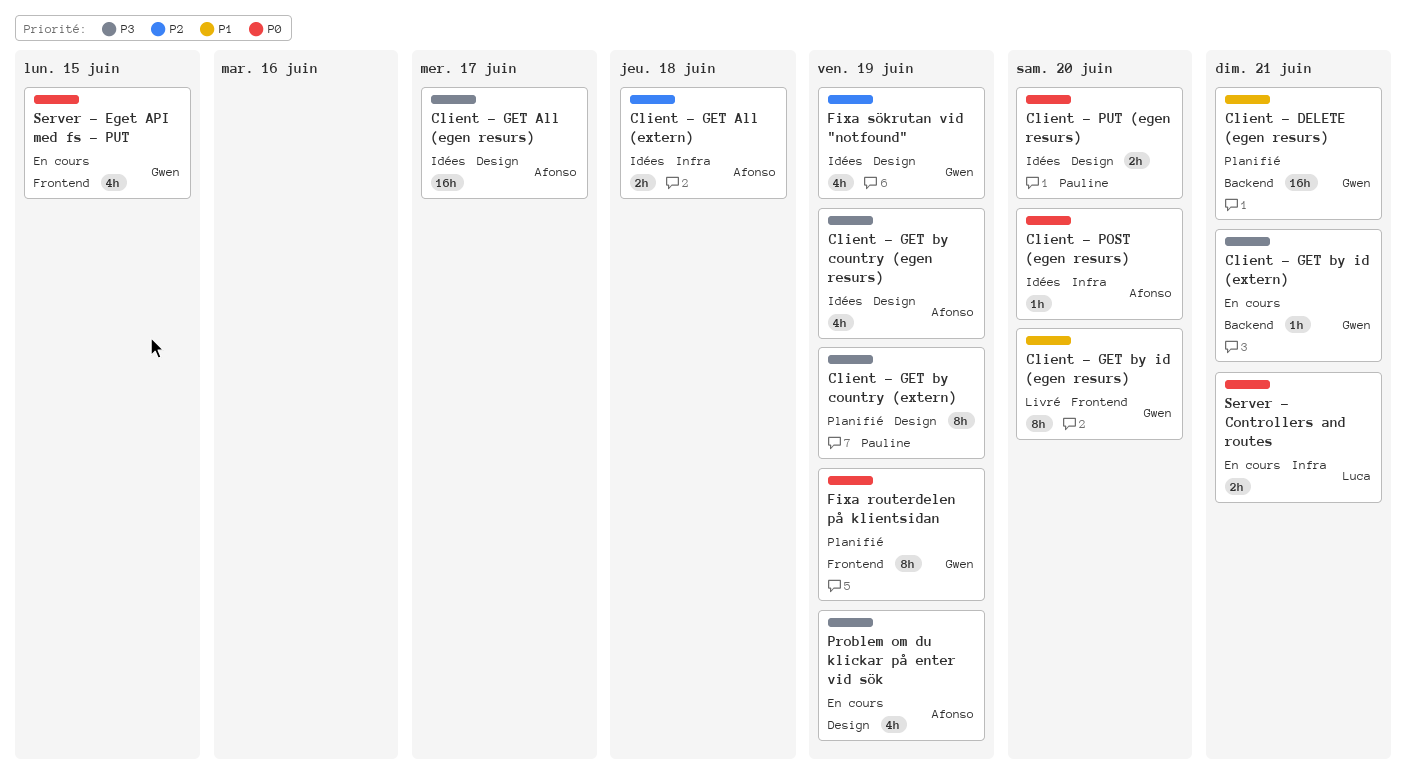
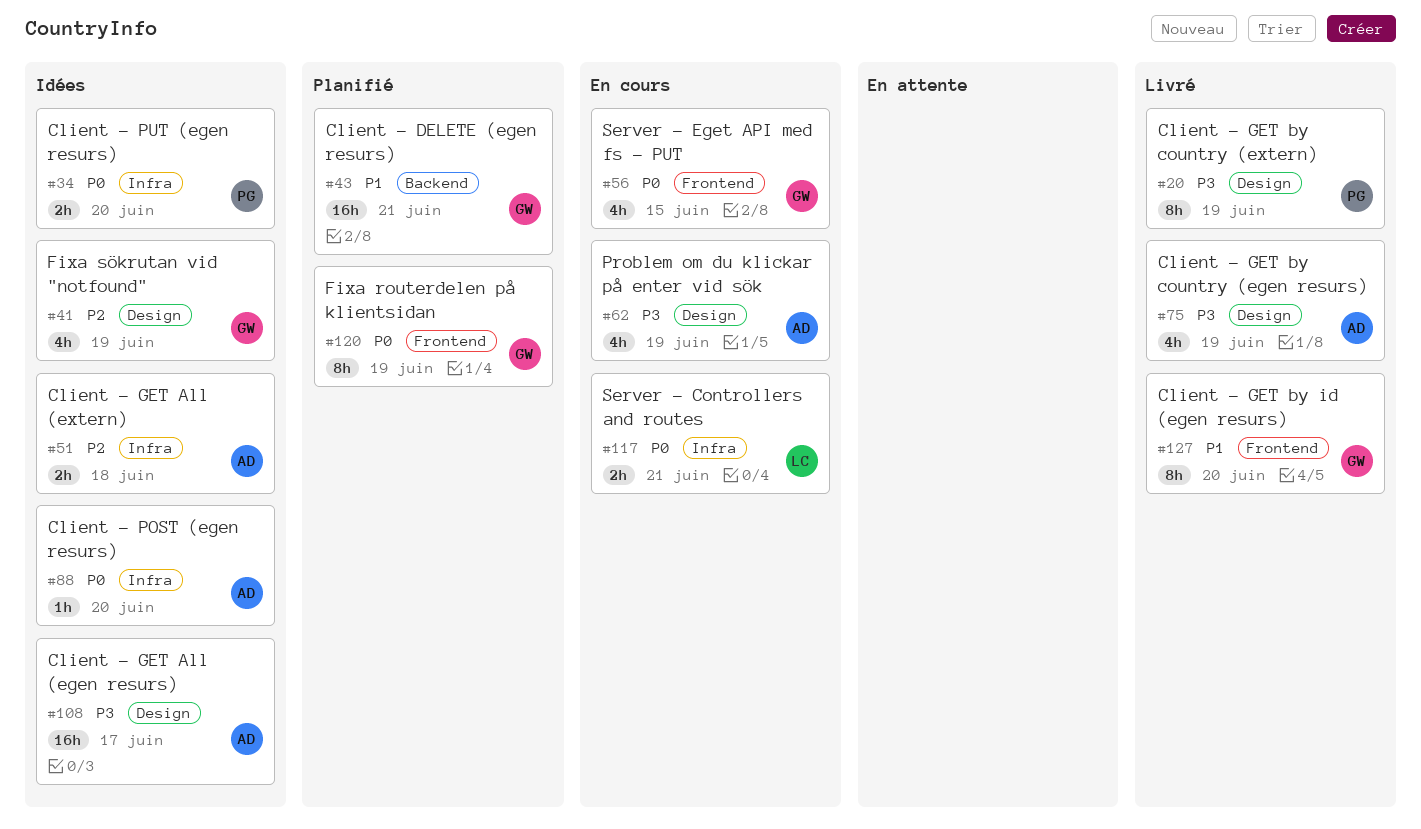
Client - GET by country (egen resurs), status: Idées -> Livré
Client - GET by country (extern), status: Planifié -> Livré
Client - GET by id (extern): present -> none
Client - PUT (egen resurs), label: Design -> Infra

